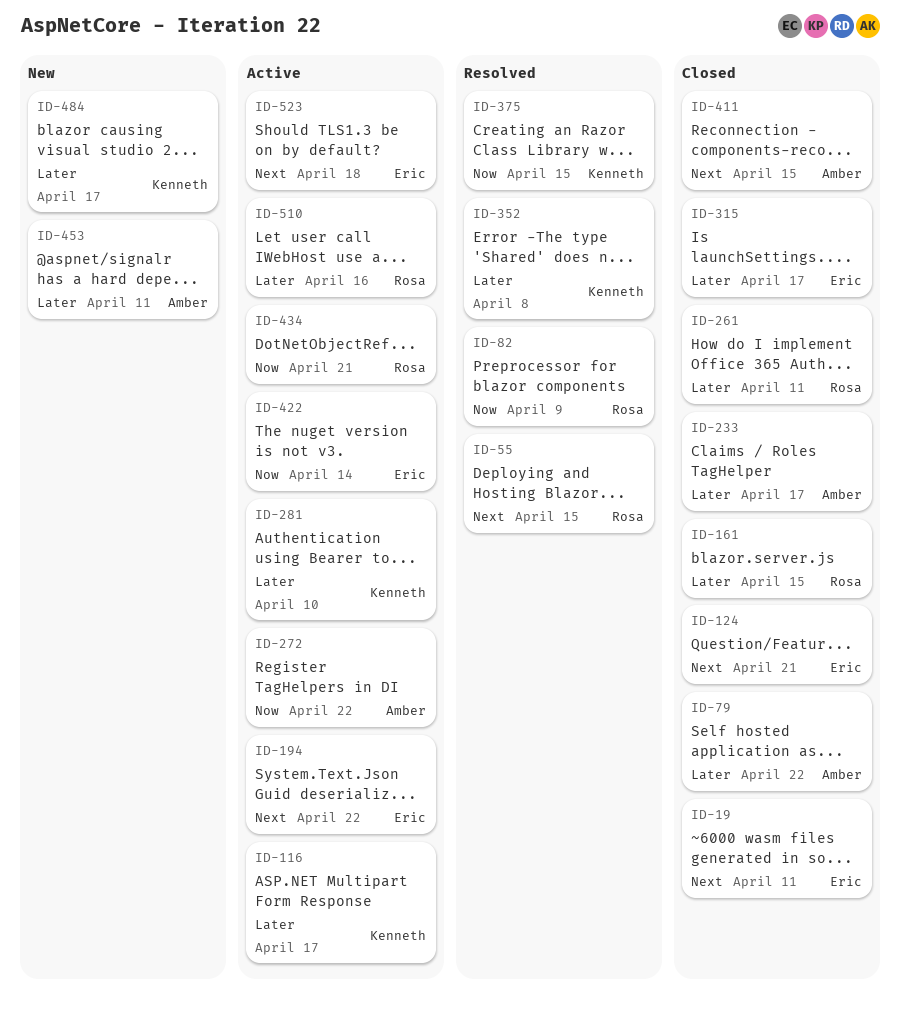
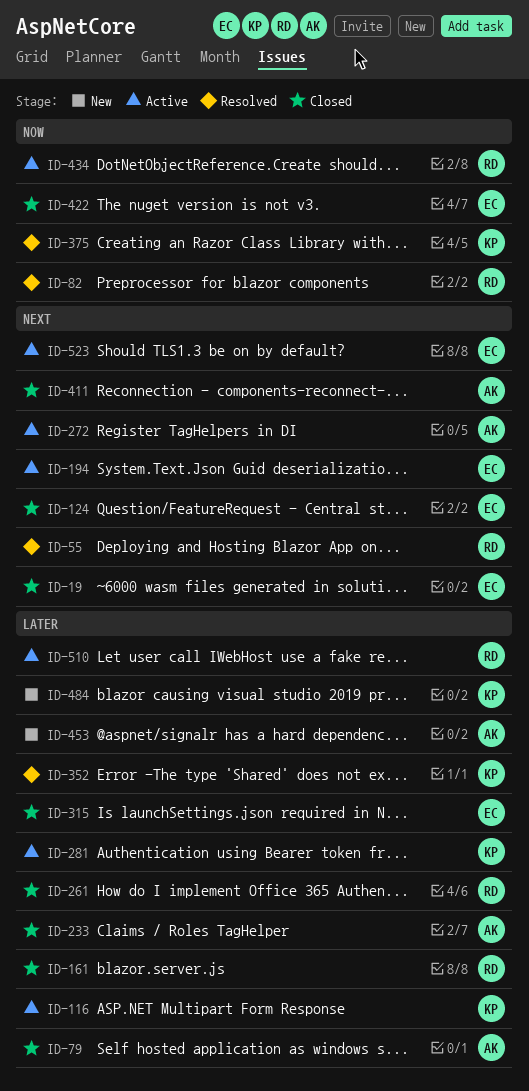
ID-272, priority: Now -> Next
ID-422, status: Active -> Closed

